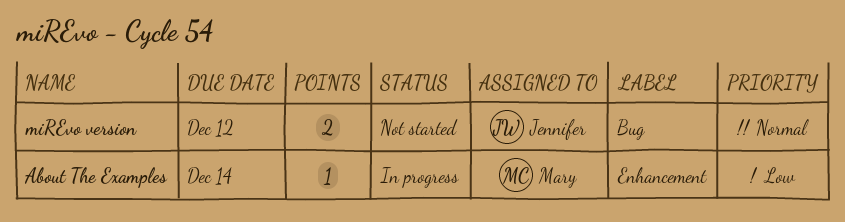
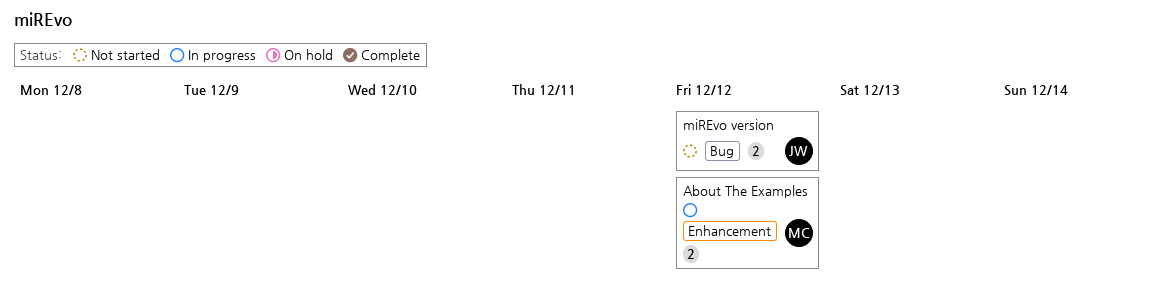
About The Examples, estimate: 1 -> 2
About The Examples, due: Dec 14 -> Dec 12

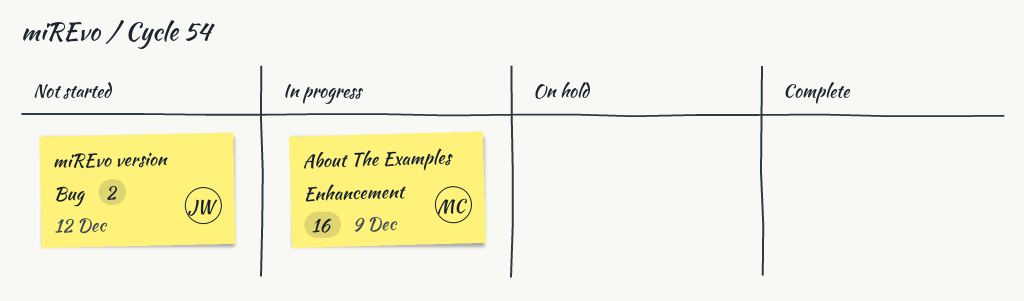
About The Examples, estimate: 2 -> 16
About The Examples, due: Dec 12 -> Dec 9

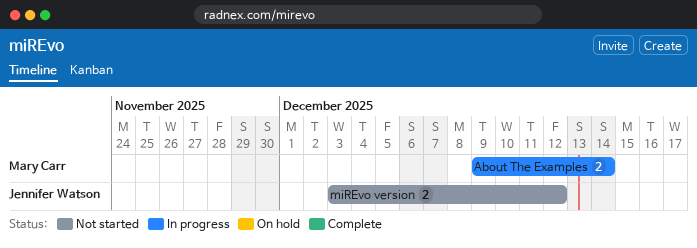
About The Examples, estimate: 16 -> 2
About The Examples, due: Dec 9 -> Dec 14

